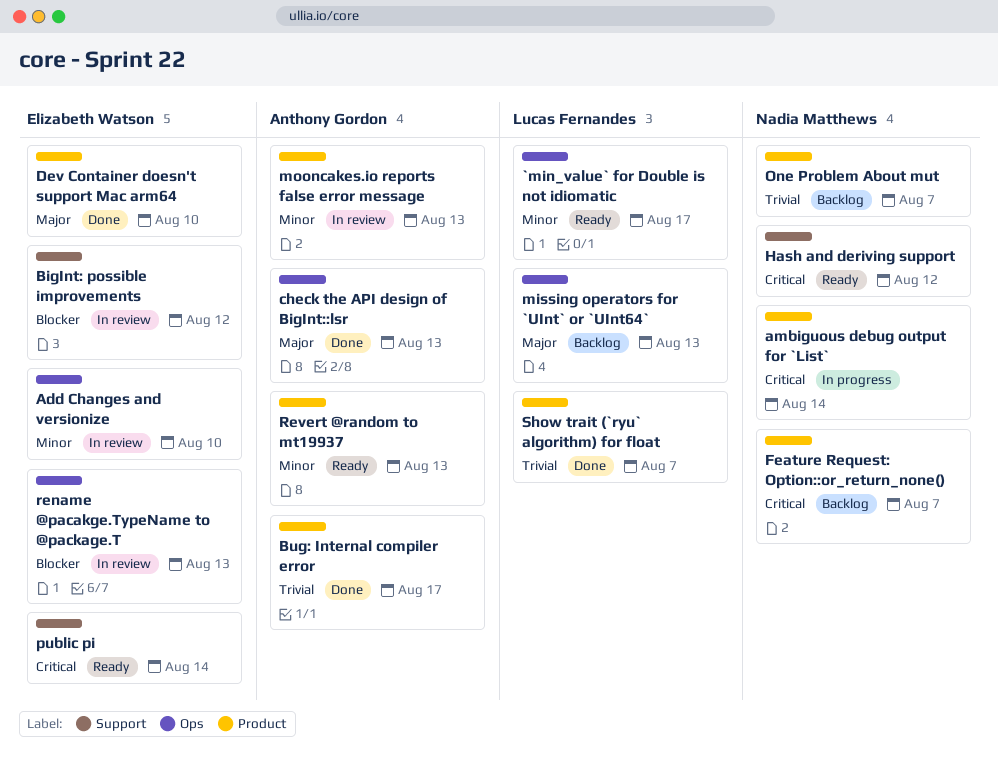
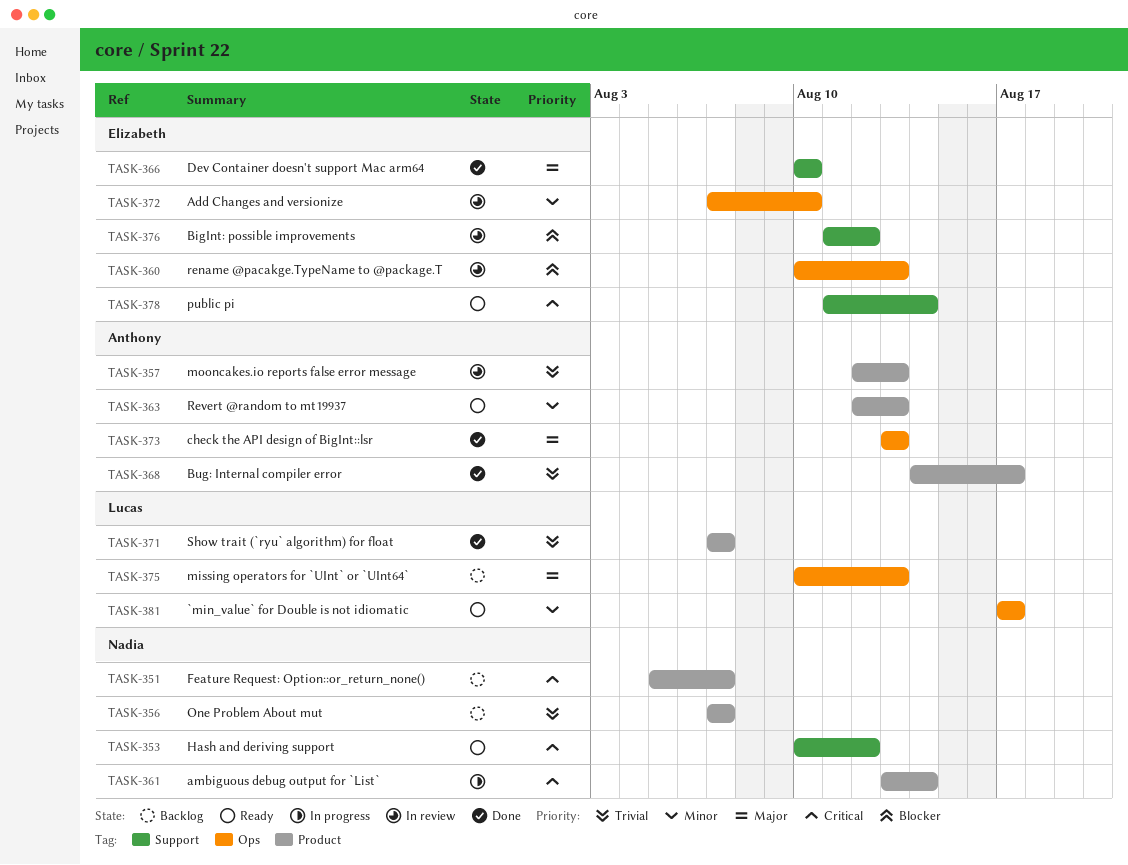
Dev Container doesn't support Mac arm64, label: Product -> Support
mooncakes.io reports false error message, priority: Minor -> Trivial

